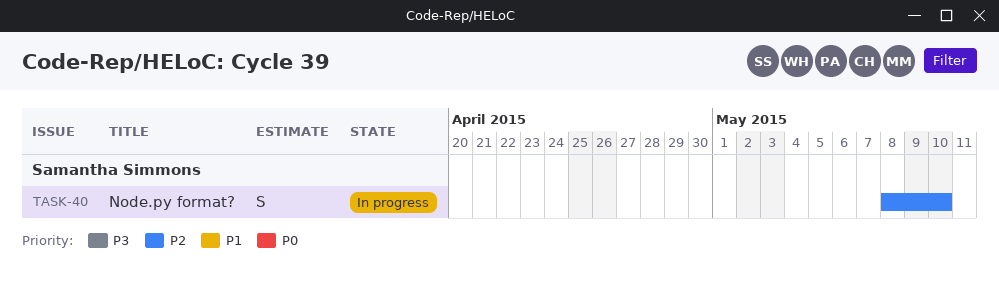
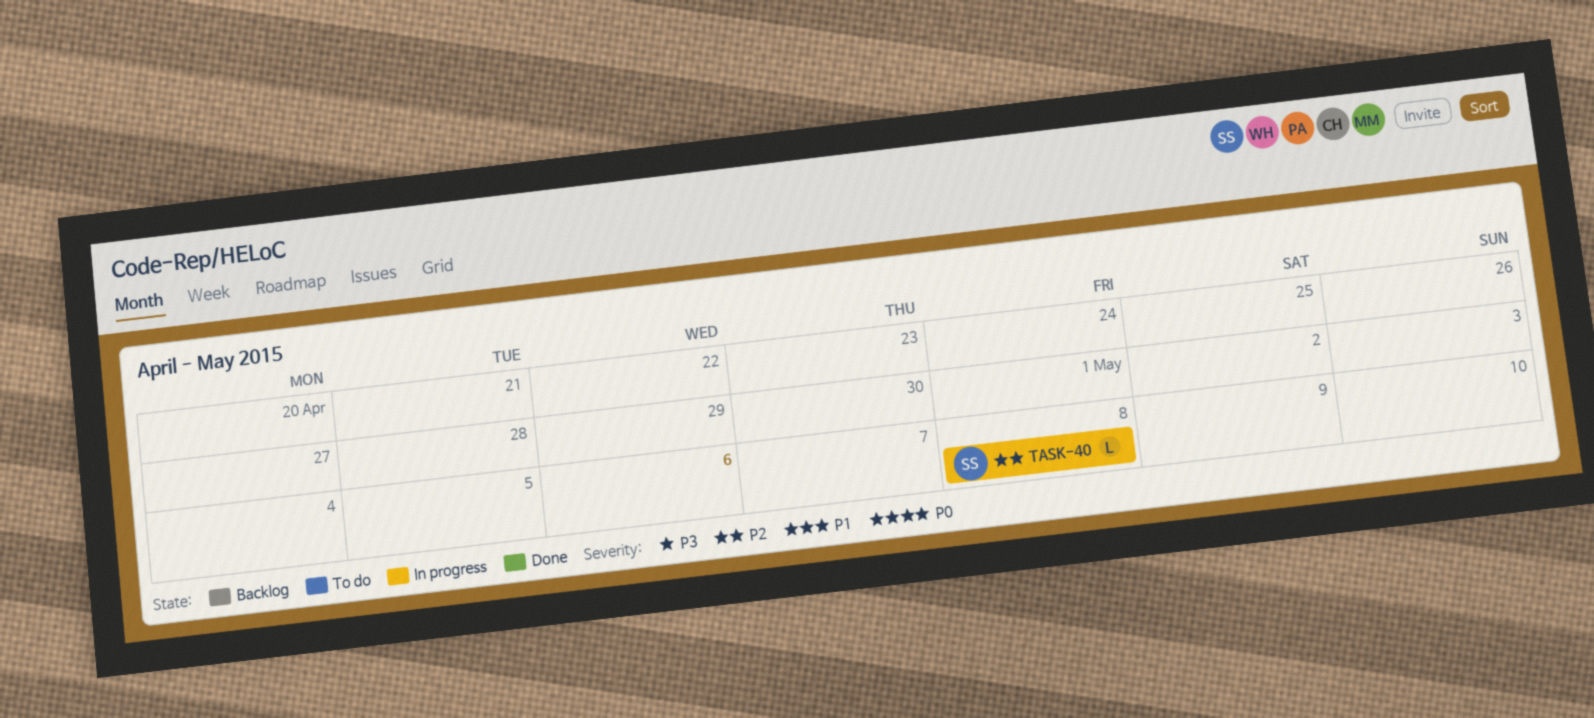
TASK-40, estimate: S -> L
TASK-40, due: May 10 -> May 8

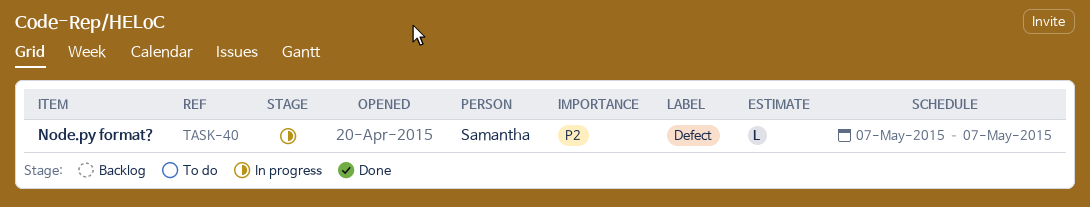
TASK-40, start: May 8 -> May 7
TASK-40, due: May 8 -> May 7

